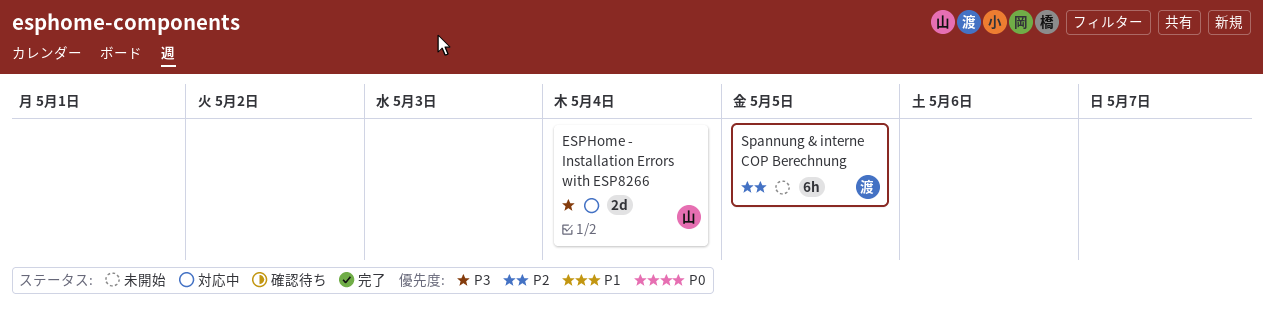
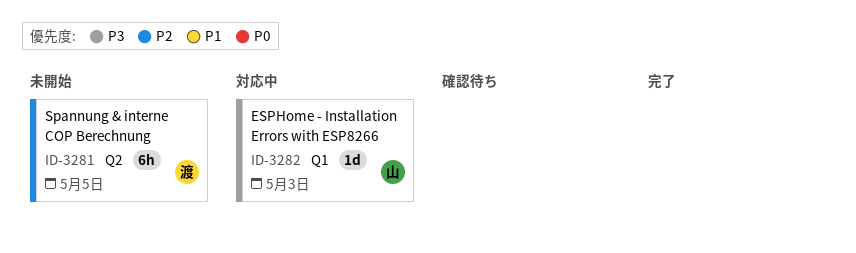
ESPHome - Installation Errors with ESP8266, estimate: 2d -> 1d
ESPHome - Installation Errors with ESP8266, due: May 4 -> May 3

